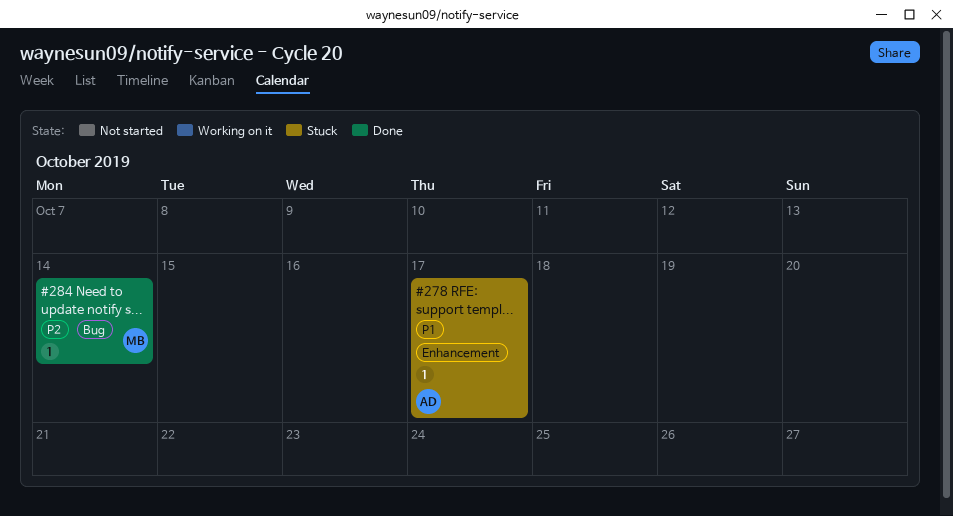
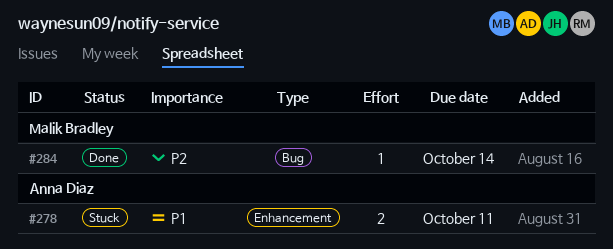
#278, estimate: 1 -> 2
#278, due: Oct 17 -> Oct 11

